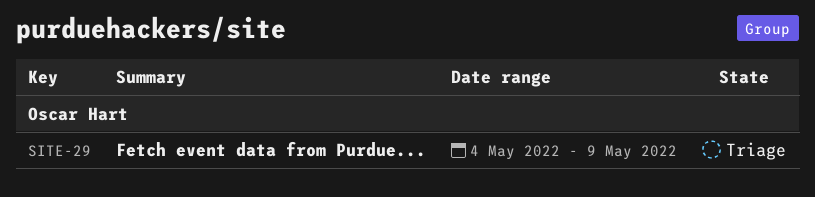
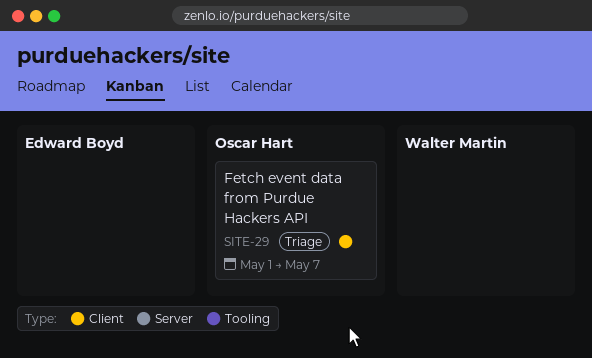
SITE-29, start: May 4 -> May 1
SITE-29, due: May 9 -> May 7

